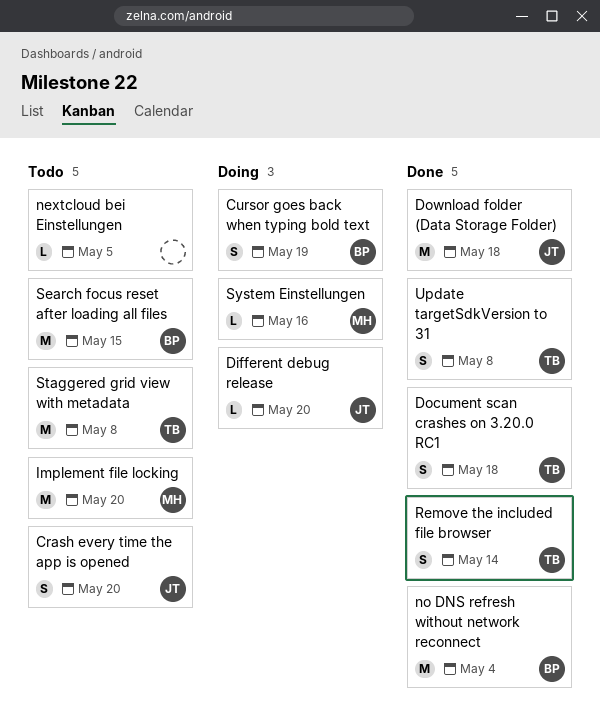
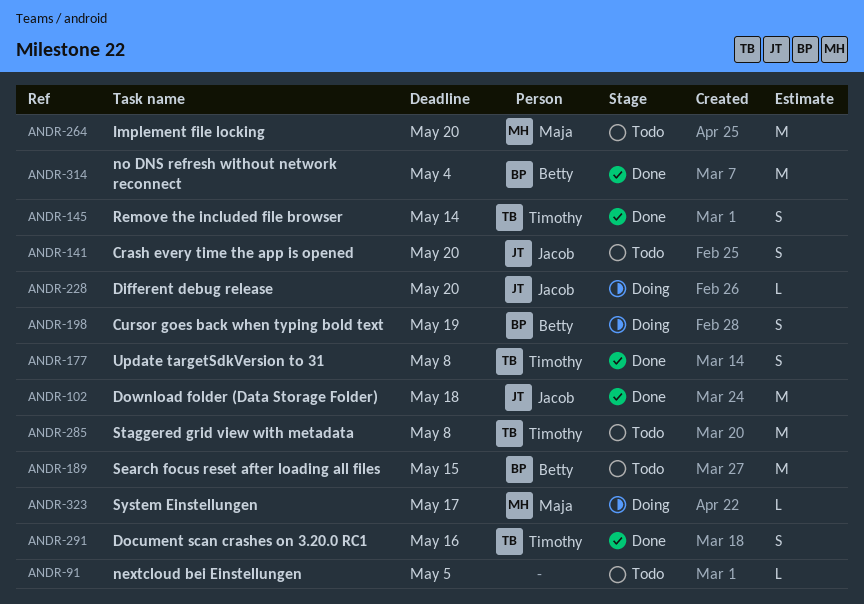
Document scan crashes on 3.20.0 RC1, due: May 18 -> May 16
System Einstellungen, due: May 16 -> May 17

